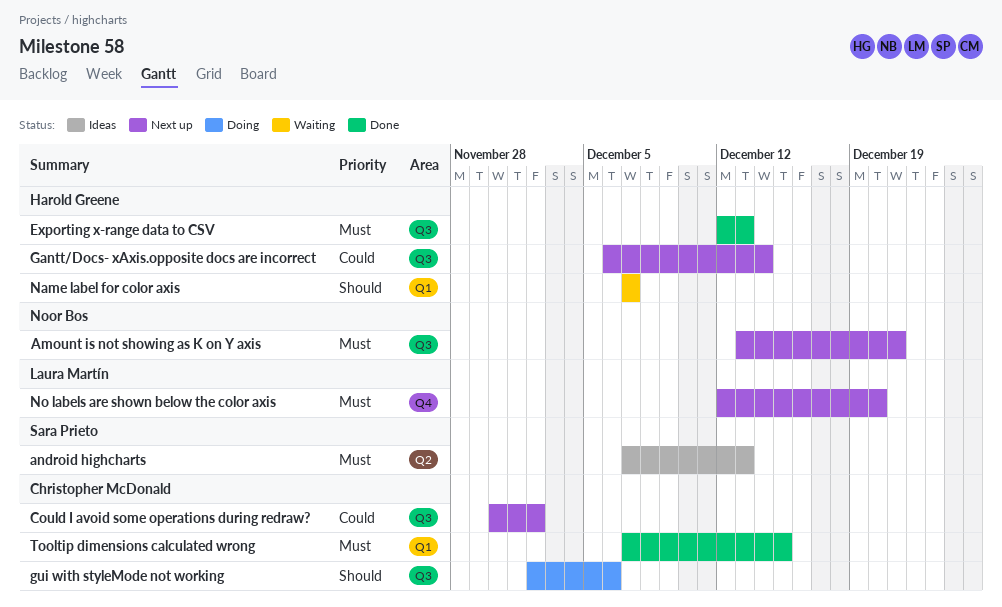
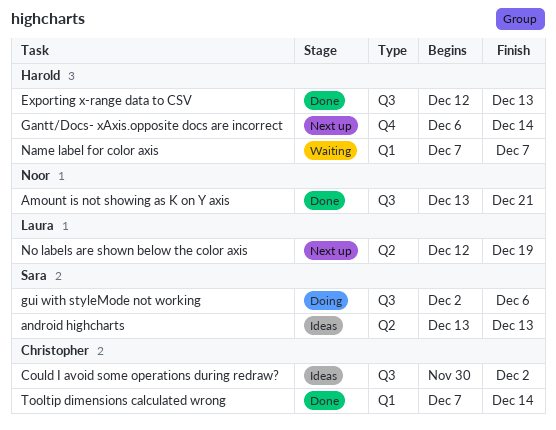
Amount is not showing as K on Y axis, status: Next up -> Done
android highcharts, start: Dec 7 -> Dec 13
Could I avoid some operations during redraw?, status: Next up -> Ideas
Gantt/Docs- xAxis.opposite docs are incorrect, label: Q3 -> Q4
gui with styleMode not working, owner: Christopher McDonald -> Sara Prieto
No labels are shown below the color axis, label: Q4 -> Q2
No labels are shown below the color axis, due: Dec 20 -> Dec 19
Tooltip dimensions calculated wrong, due: Dec 15 -> Dec 14

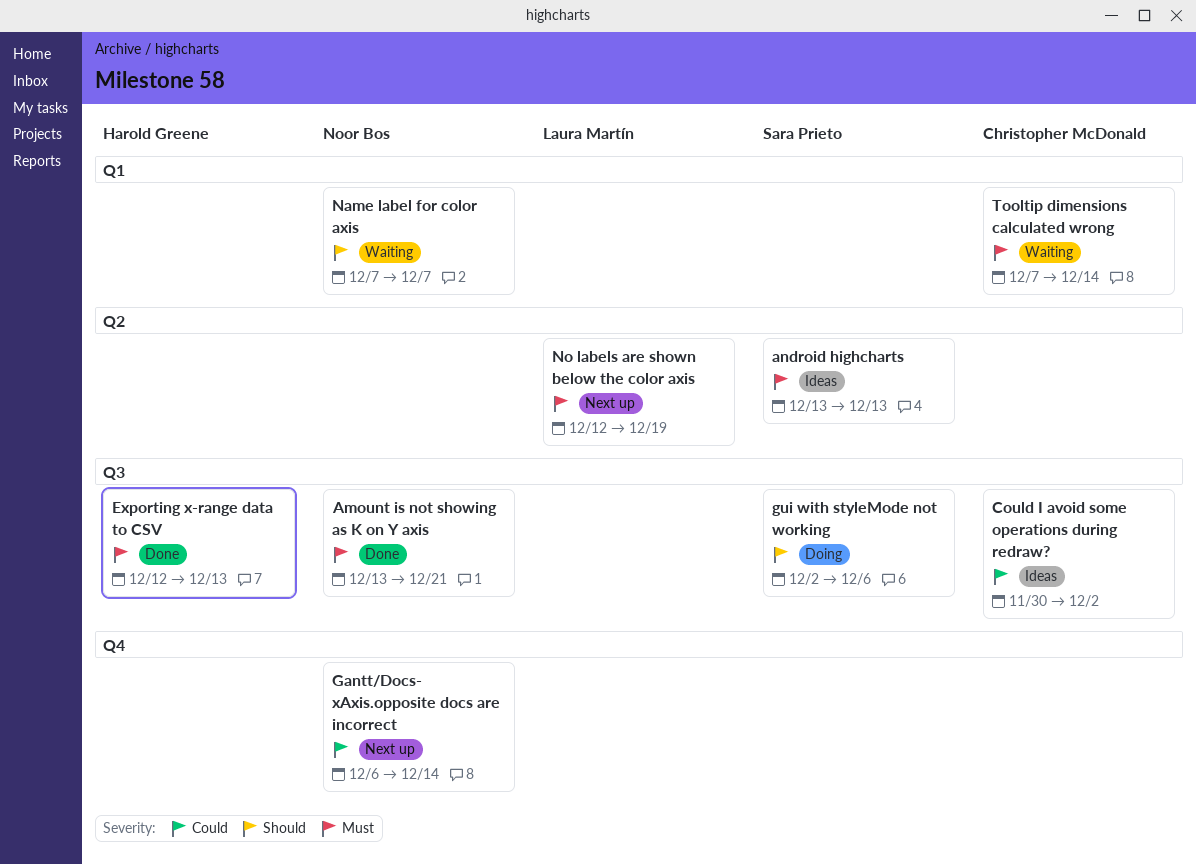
Gantt/Docs- xAxis.opposite docs are incorrect, owner: Harold Greene -> Noor Bos
Name label for color axis, owner: Harold Greene -> Noor Bos
Tooltip dimensions calculated wrong, status: Done -> Waiting

